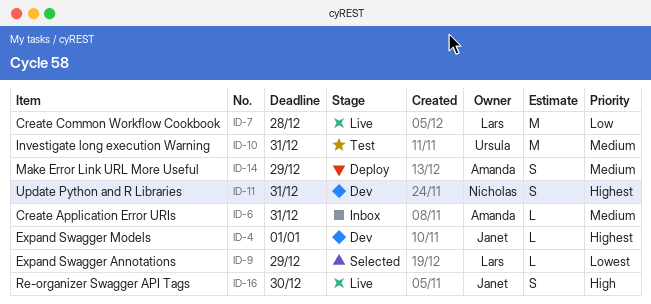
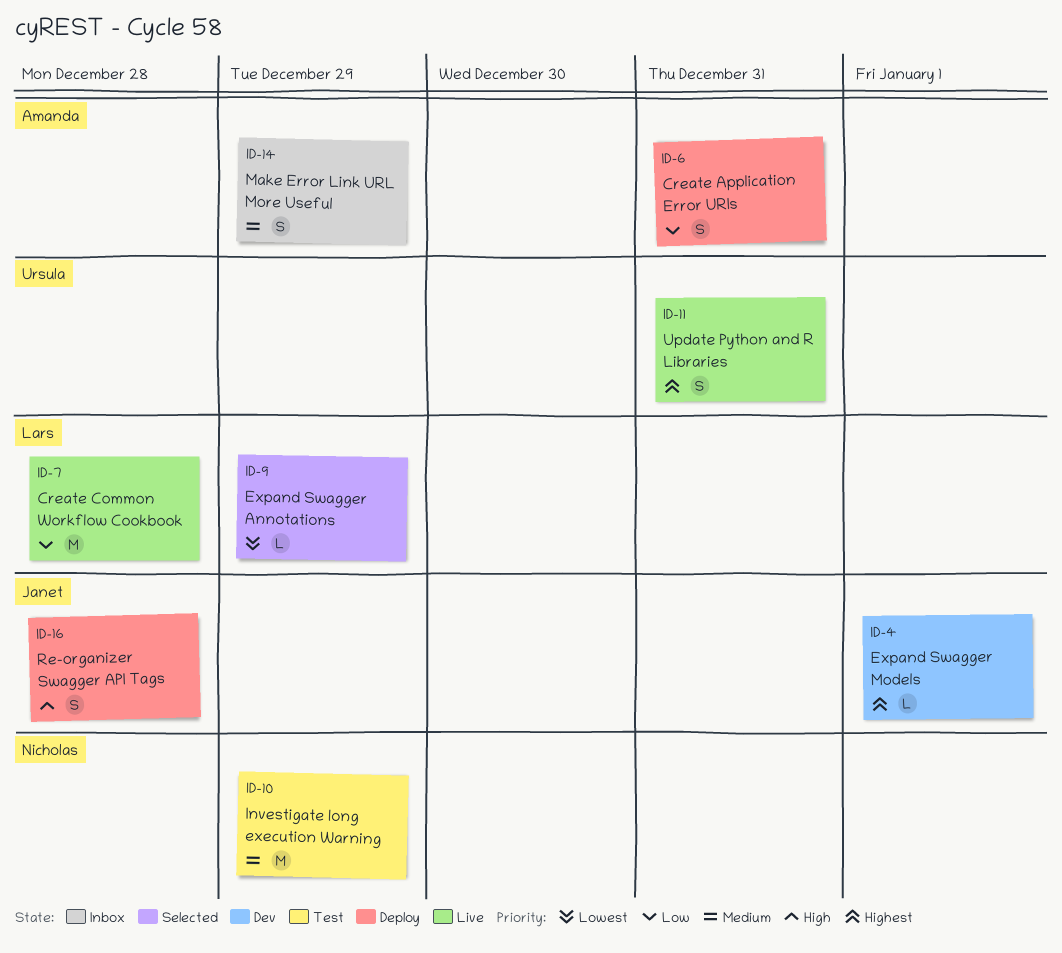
ID-6, status: Inbox -> Deploy
ID-6, priority: Medium -> Low
ID-6, estimate: L -> S
ID-10, owner: Ursula -> Nicholas
ID-10, due: Dec 31 -> Dec 29
ID-11, status: Dev -> Live
ID-11, owner: Nicholas -> Ursula
ID-14, status: Deploy -> Inbox
ID-16, status: Live -> Deploy
ID-16, due: Dec 30 -> Dec 28

